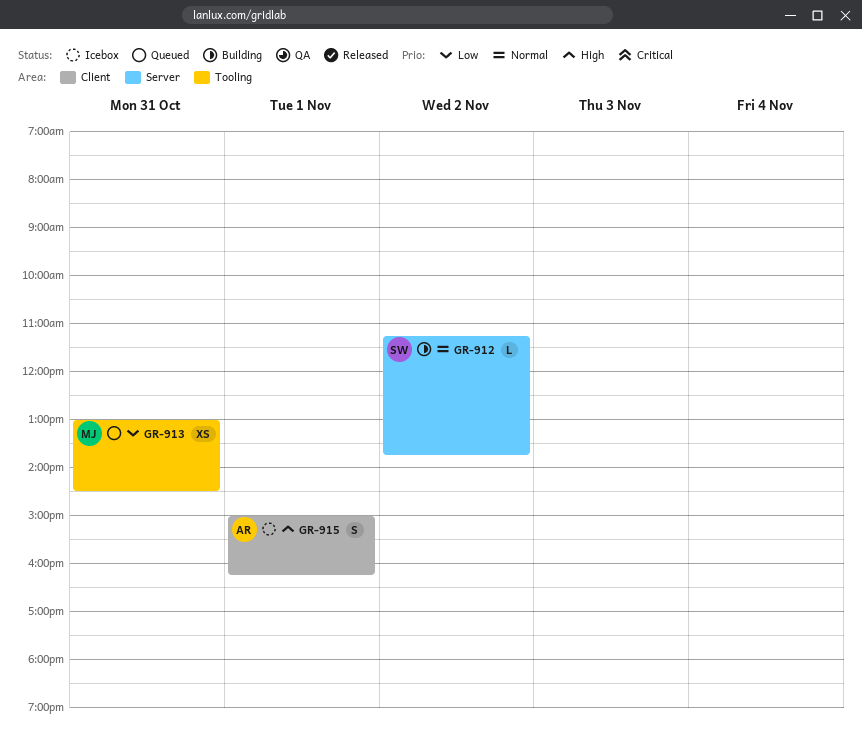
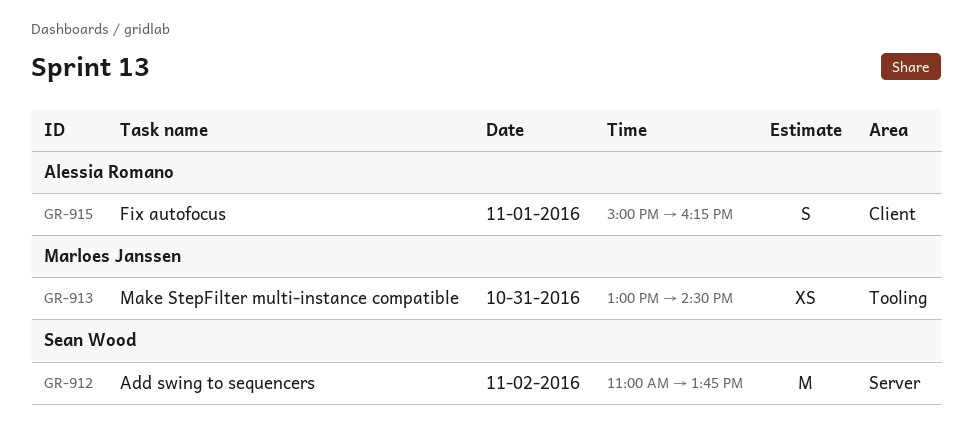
GR-912, estimate: L -> M
GR-912, begins: 11:15 -> 11:00

